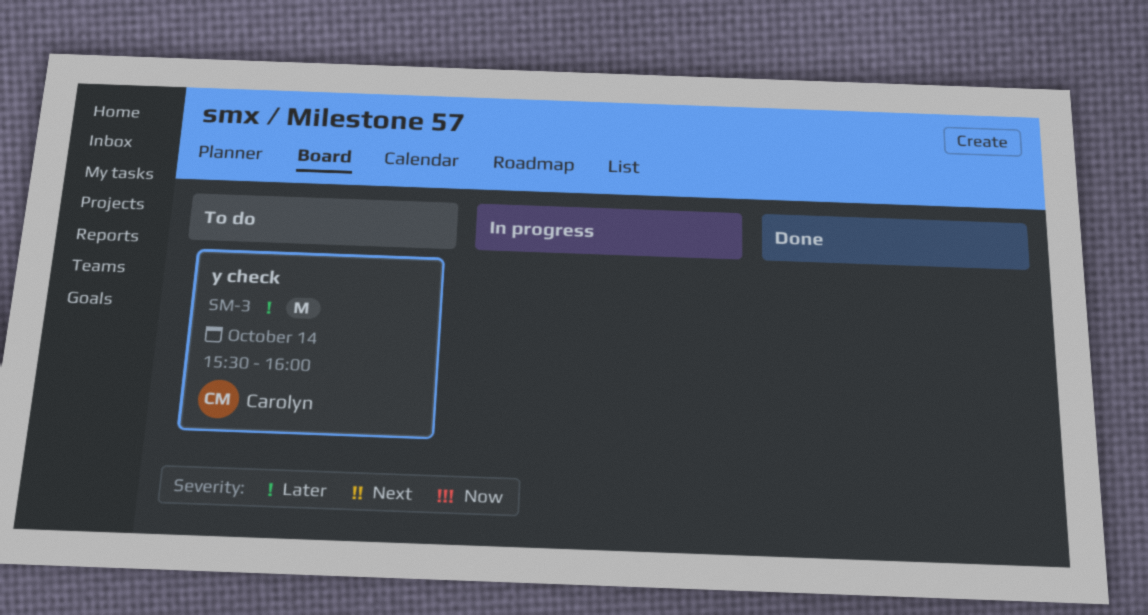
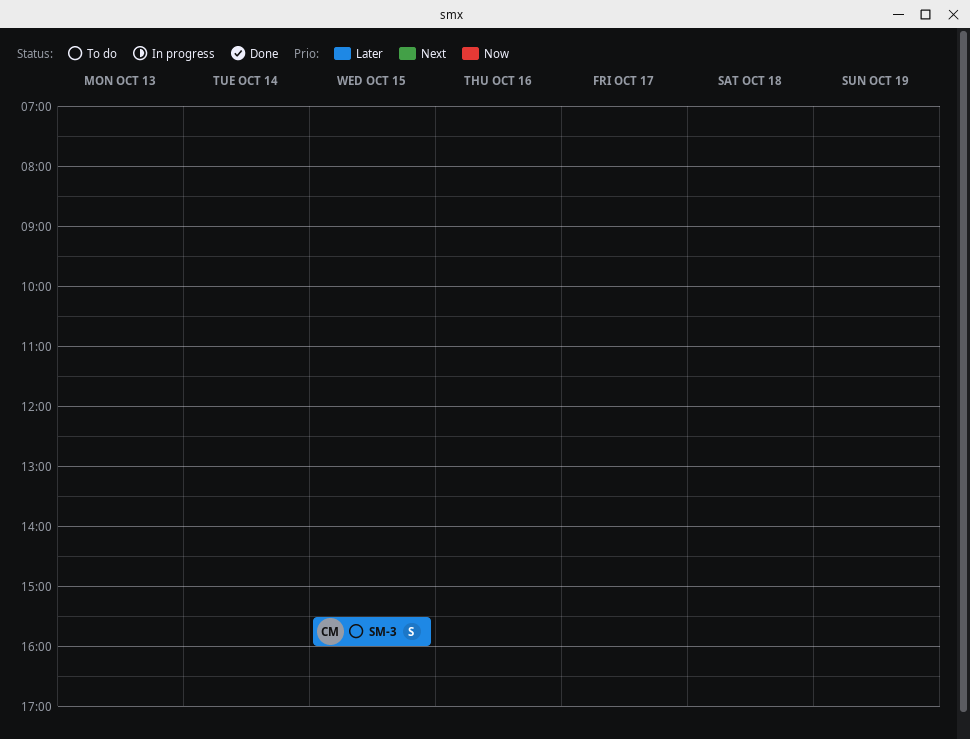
SM-3, estimate: M -> S
SM-3, day: Oct 14 -> Oct 15

